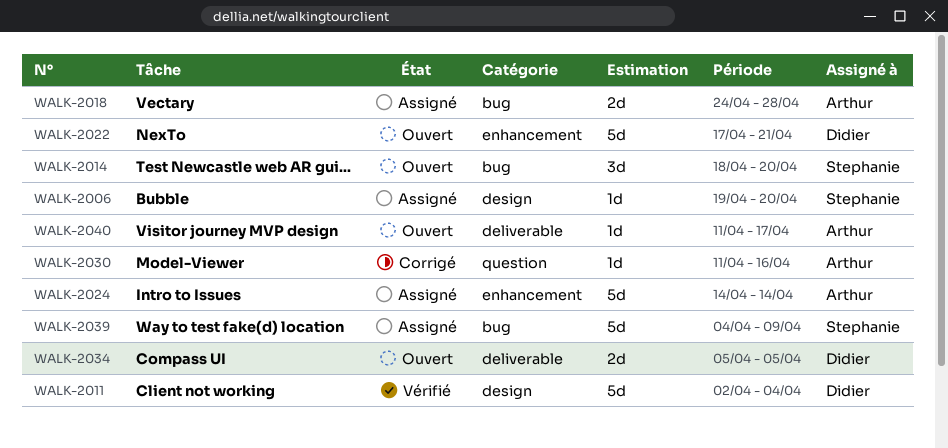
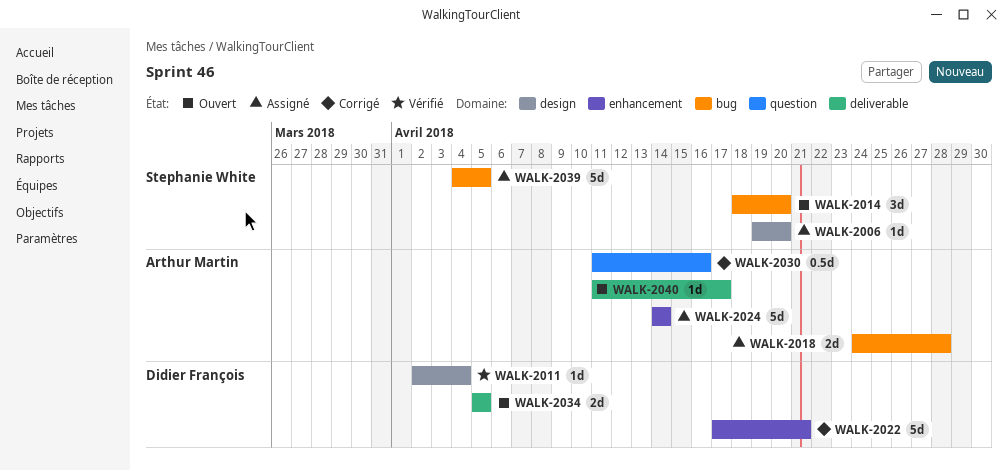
WALK-2011, estimate: 5d -> 1d
WALK-2022, status: Ouvert -> Corrigé
WALK-2030, estimate: 1d -> 0.5d
WALK-2039, due: Apr 9 -> Apr 5

